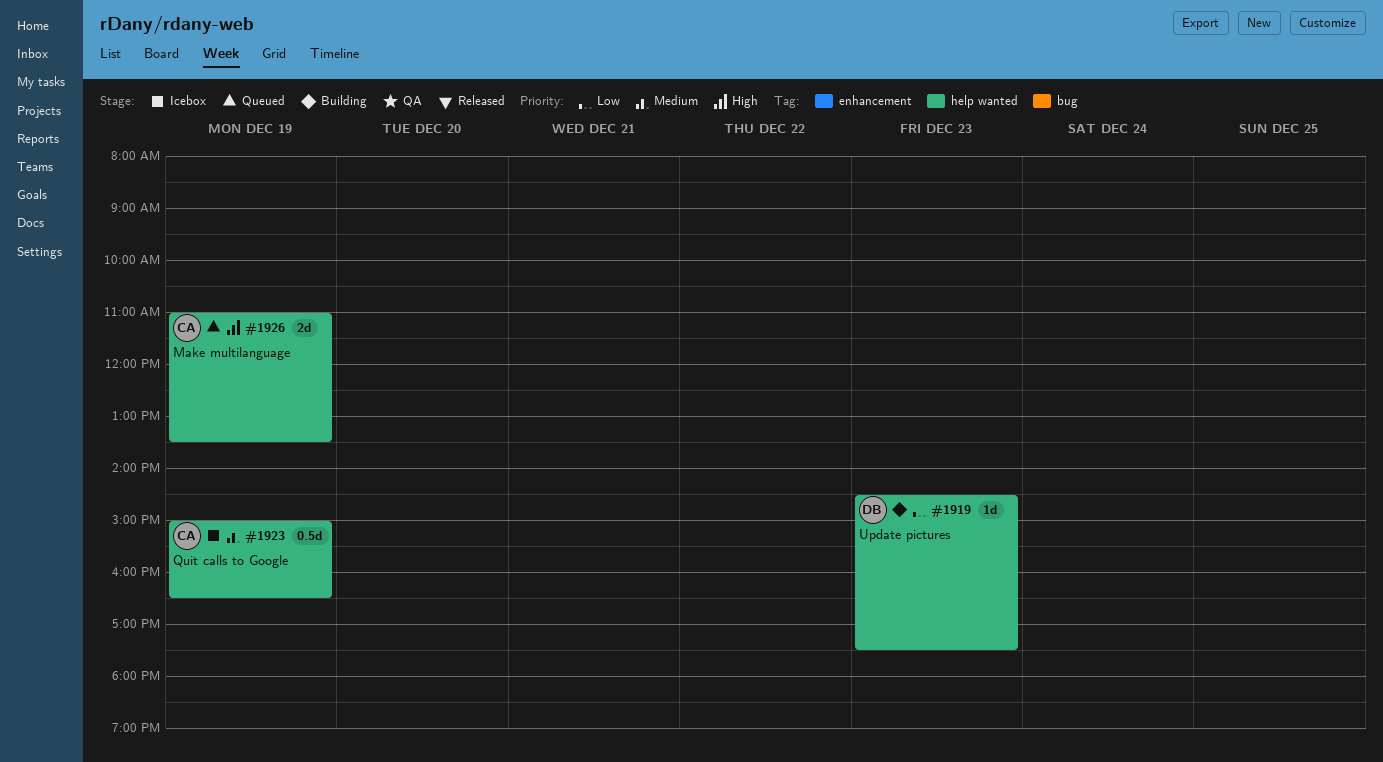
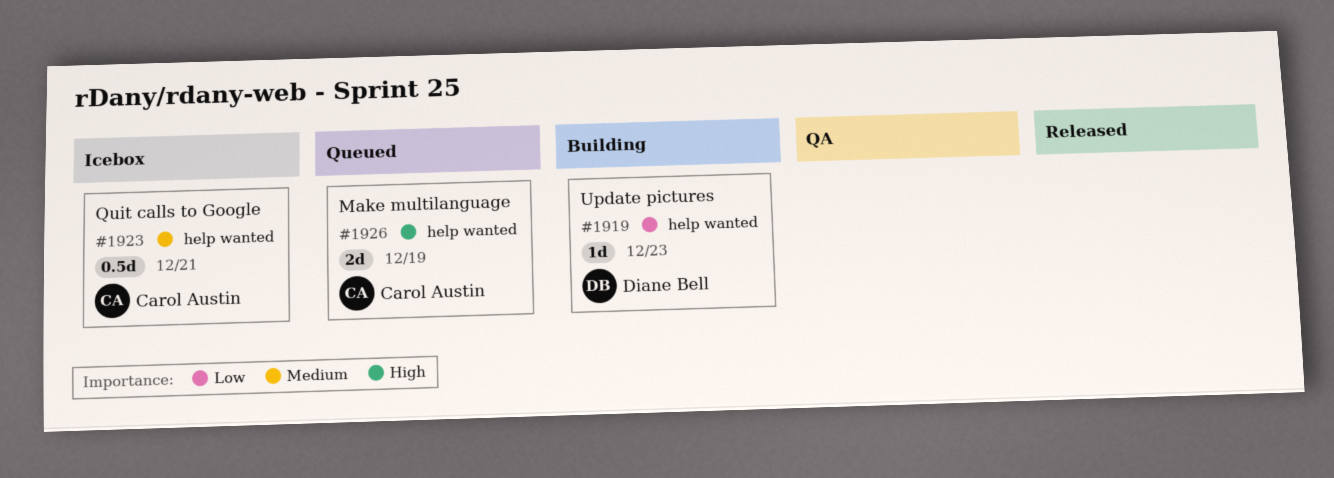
#1923, day: Dec 19 -> Dec 21

